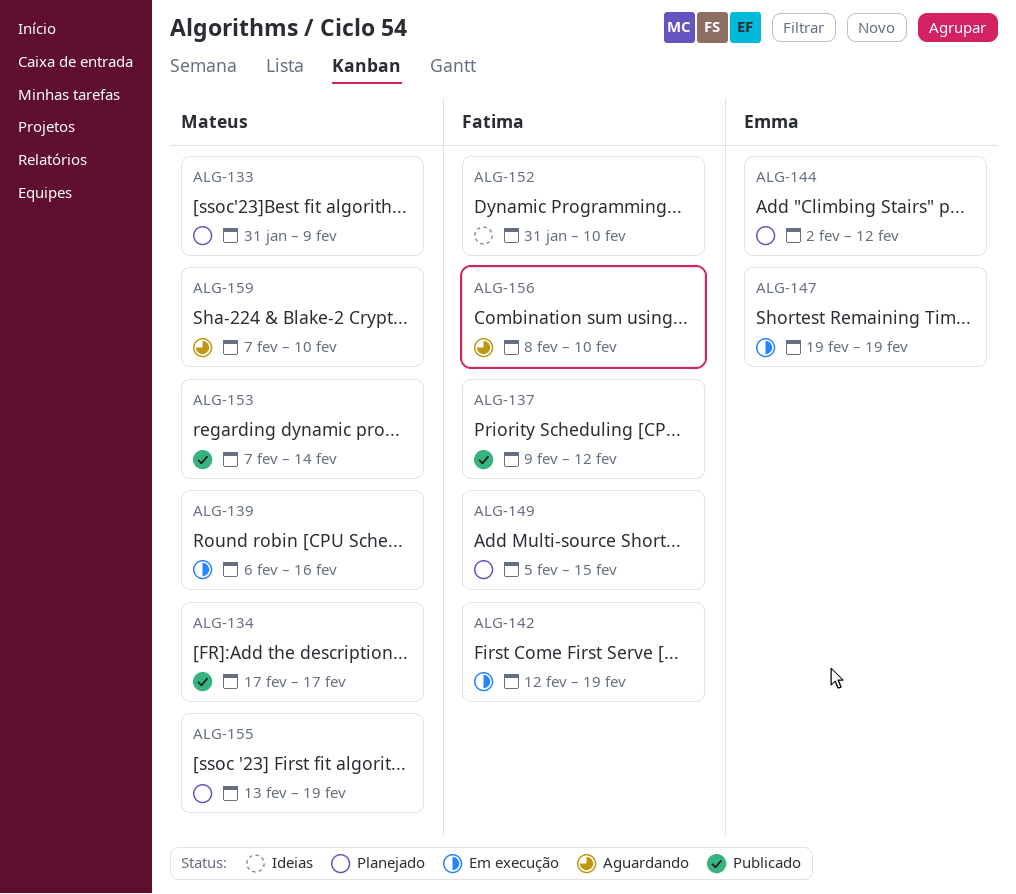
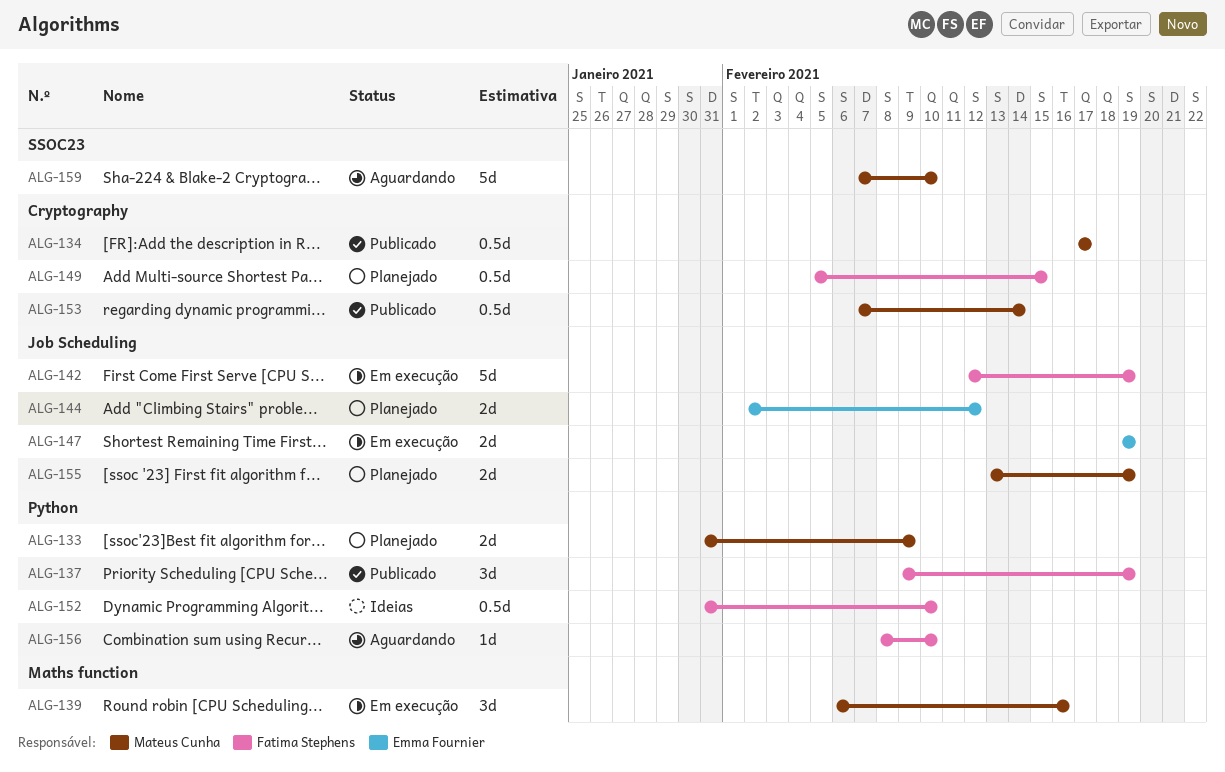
ALG-137, due: Feb 12 -> Feb 19

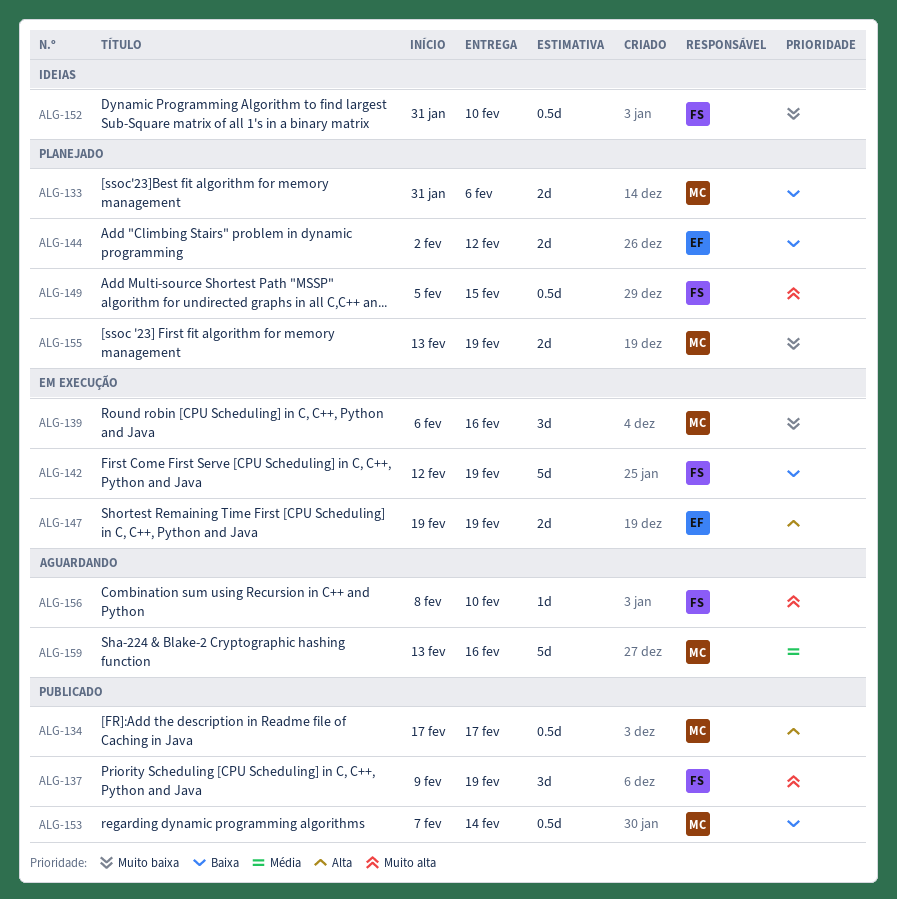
ALG-133, due: Feb 9 -> Feb 6
ALG-159, start: Feb 7 -> Feb 13
ALG-159, due: Feb 10 -> Feb 16

